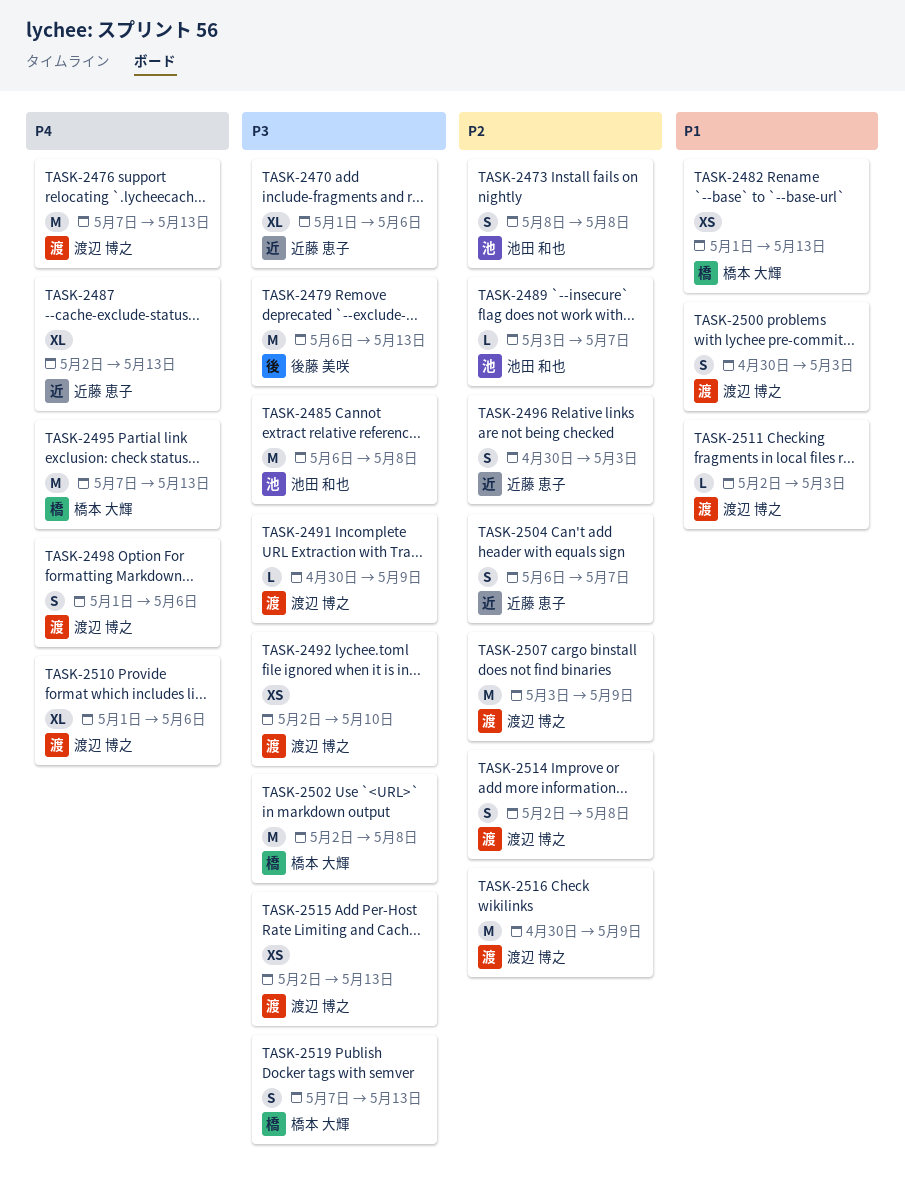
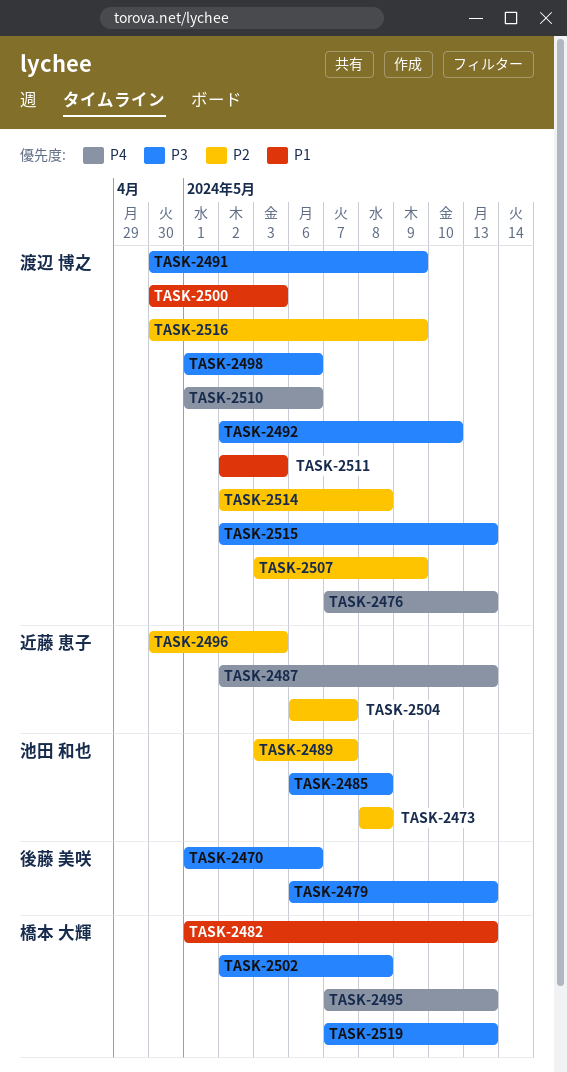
TASK-2470, owner: 近藤 恵子 -> 後藤 美咲
TASK-2498, priority: P4 -> P3

